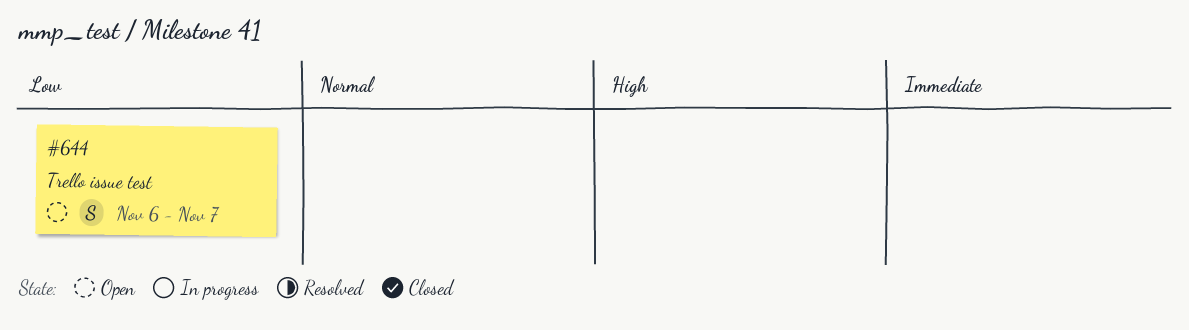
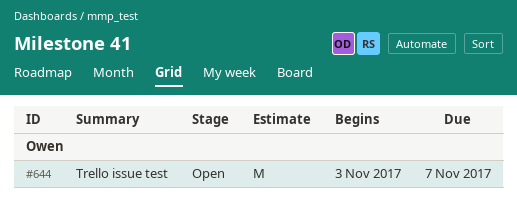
#644, estimate: S -> M
#644, start: Nov 6 -> Nov 3

